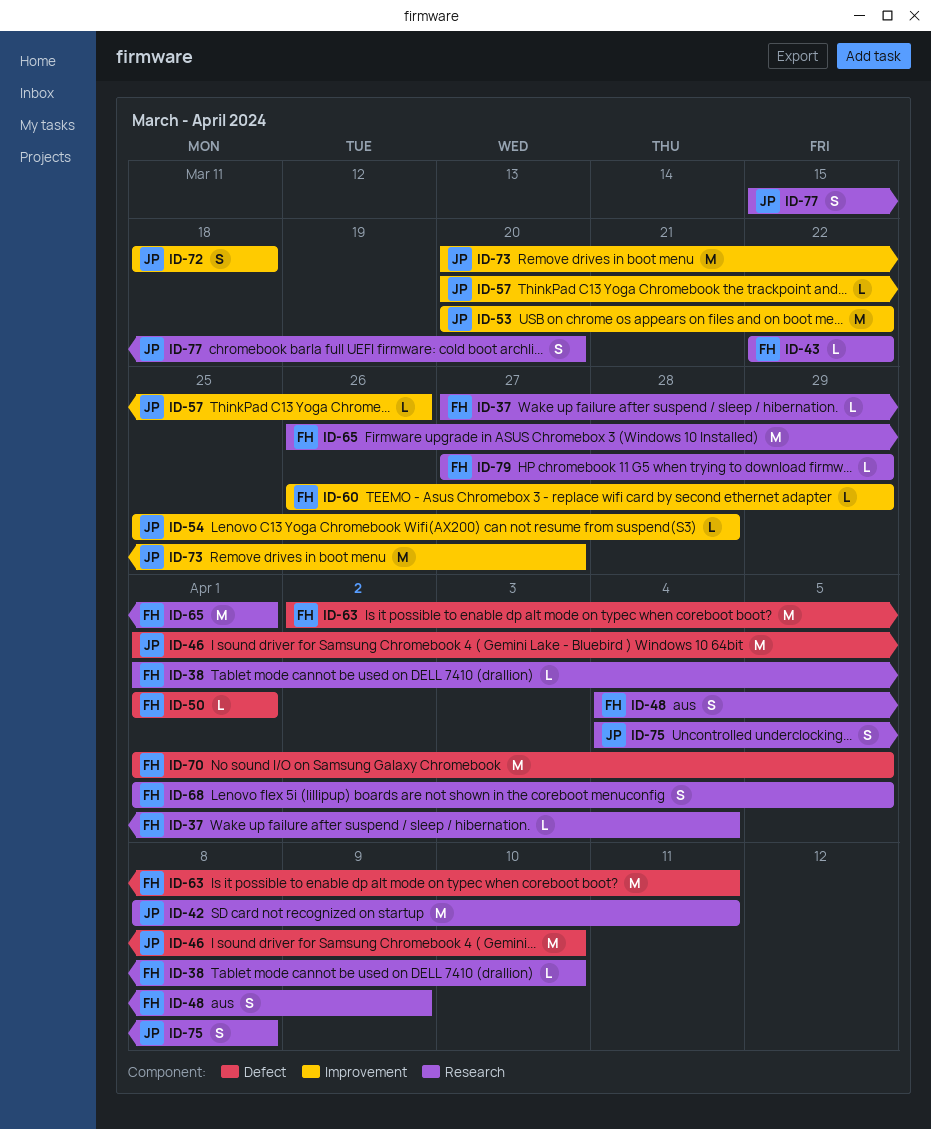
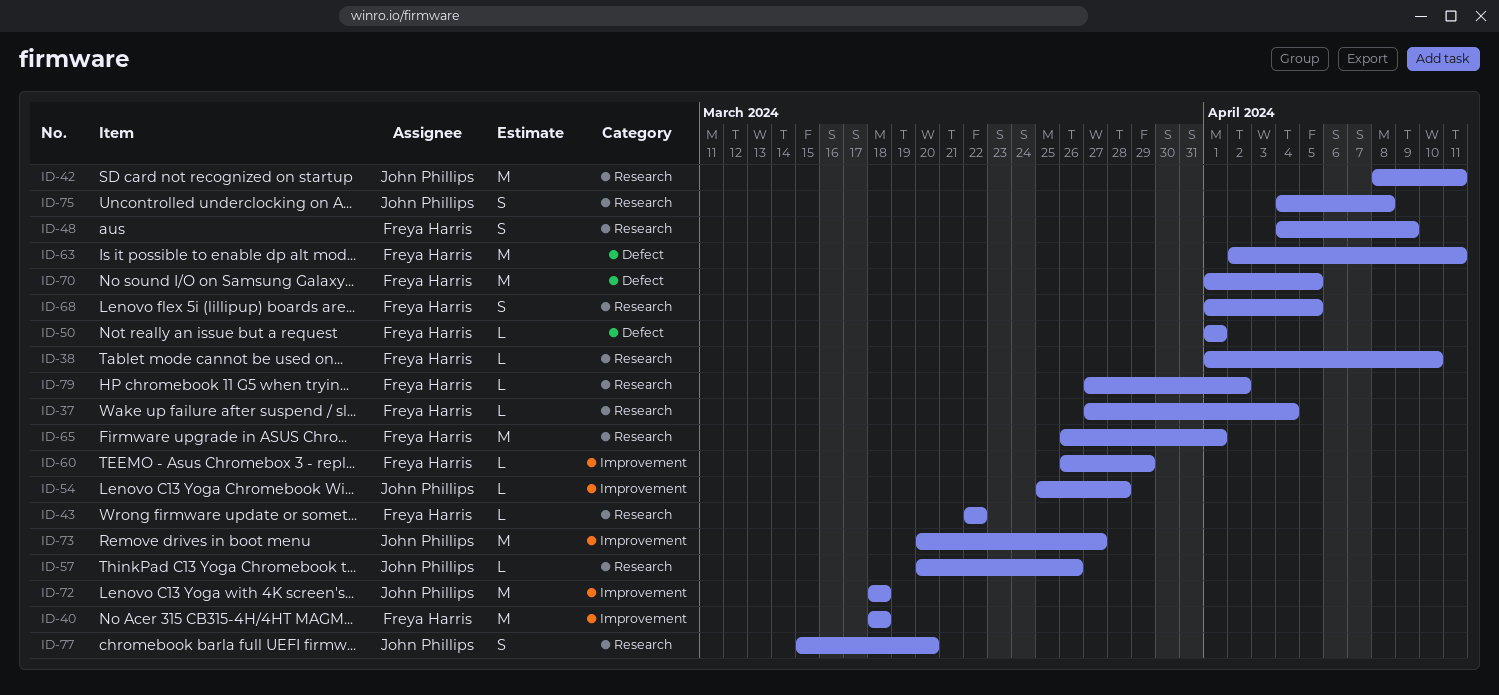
ID-40: none -> present
ID-46: present -> none
ID-53: present -> none
ID-57, label: Improvement -> Research
ID-72, estimate: S -> M
ID-79, due: Mar 29 -> Apr 2

